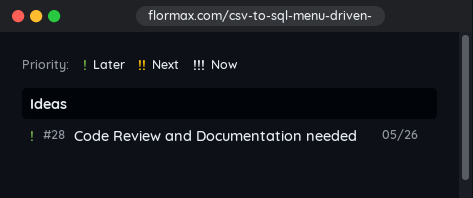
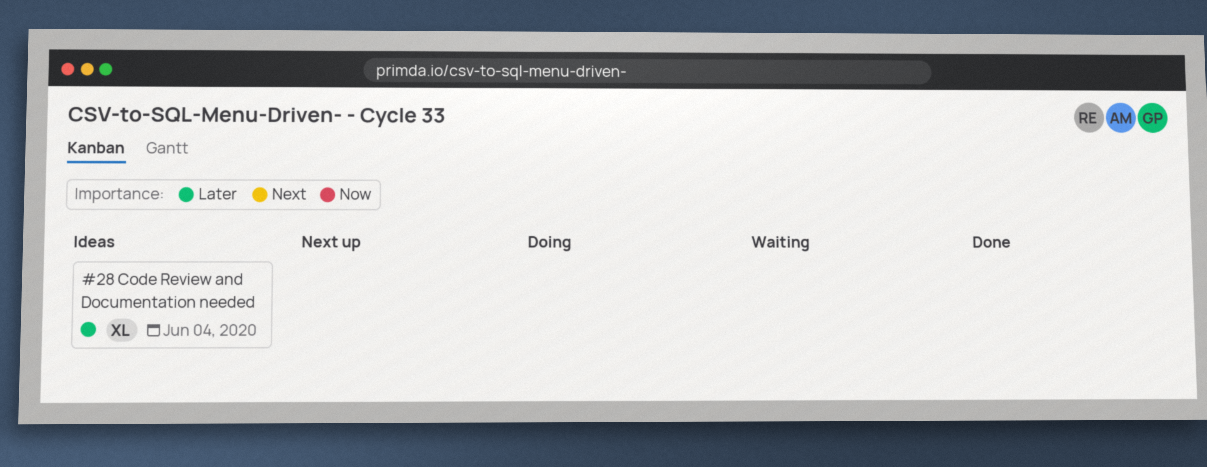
#28, due: May 26 -> Jun 4

